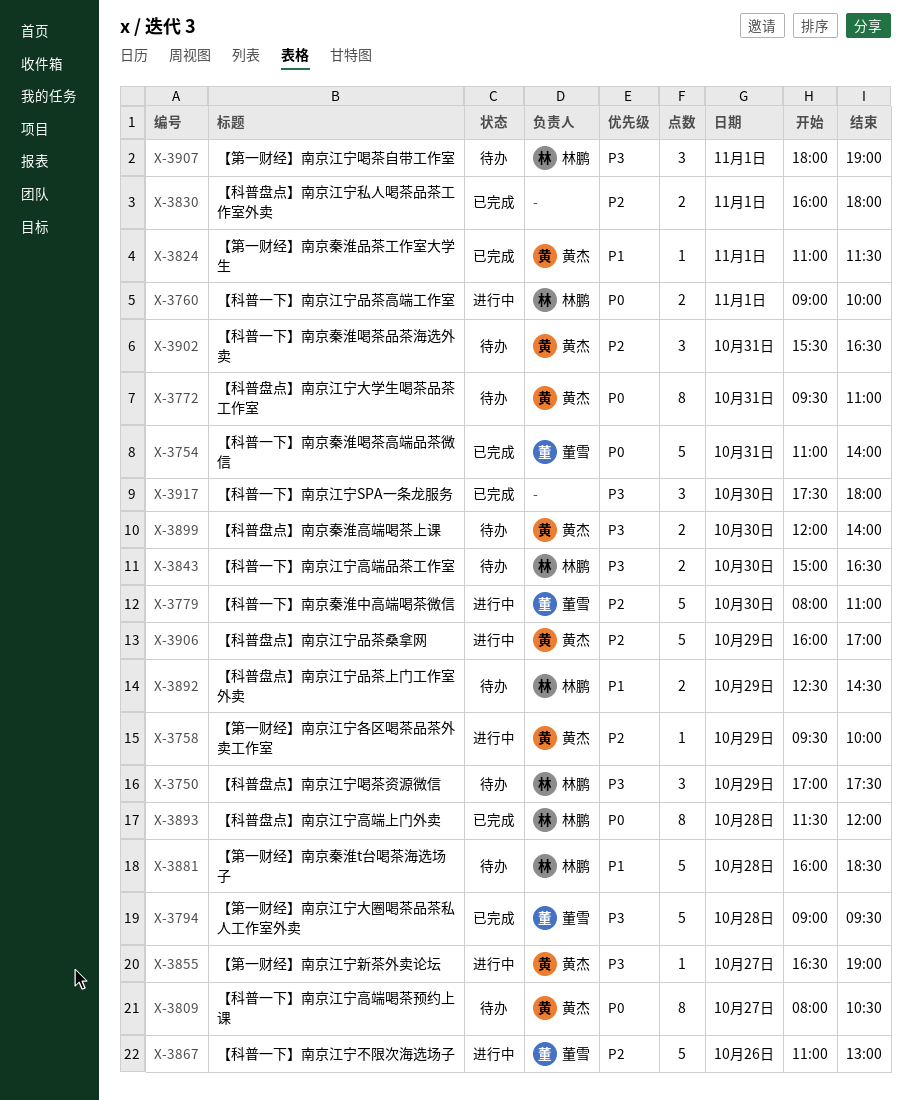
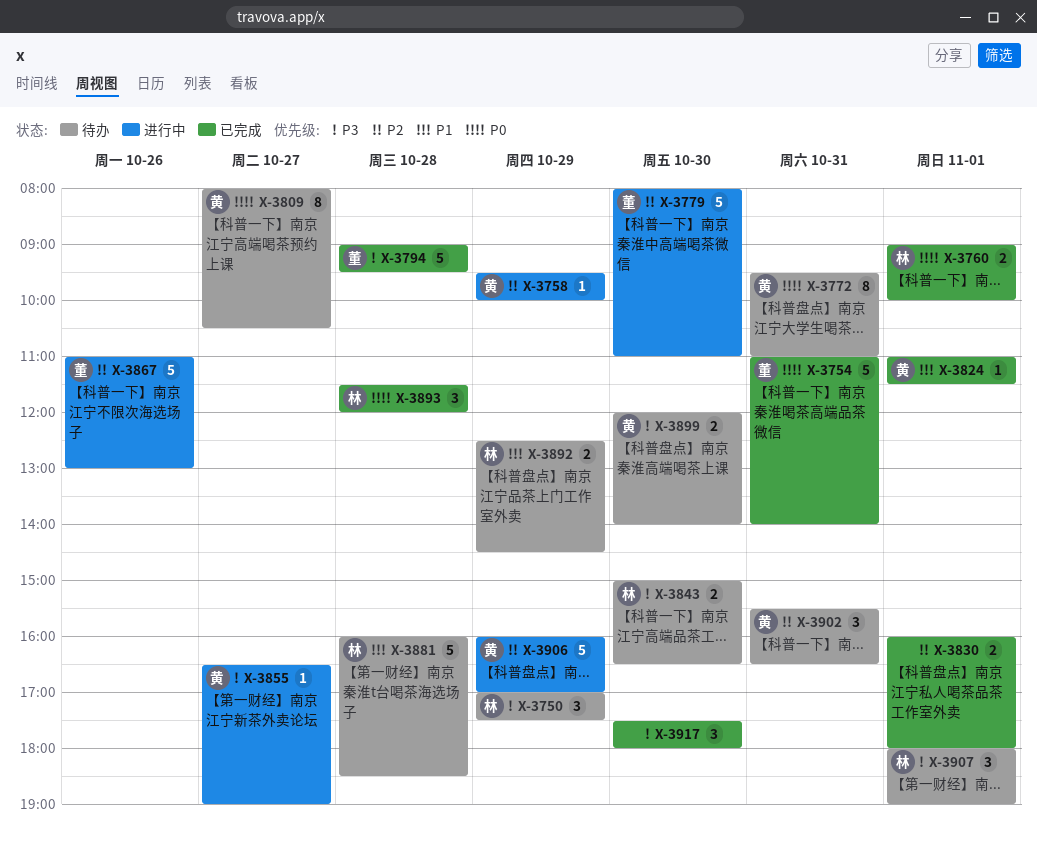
X-3760, status: 进行中 -> 已完成
X-3893, estimate: 8 -> 3

